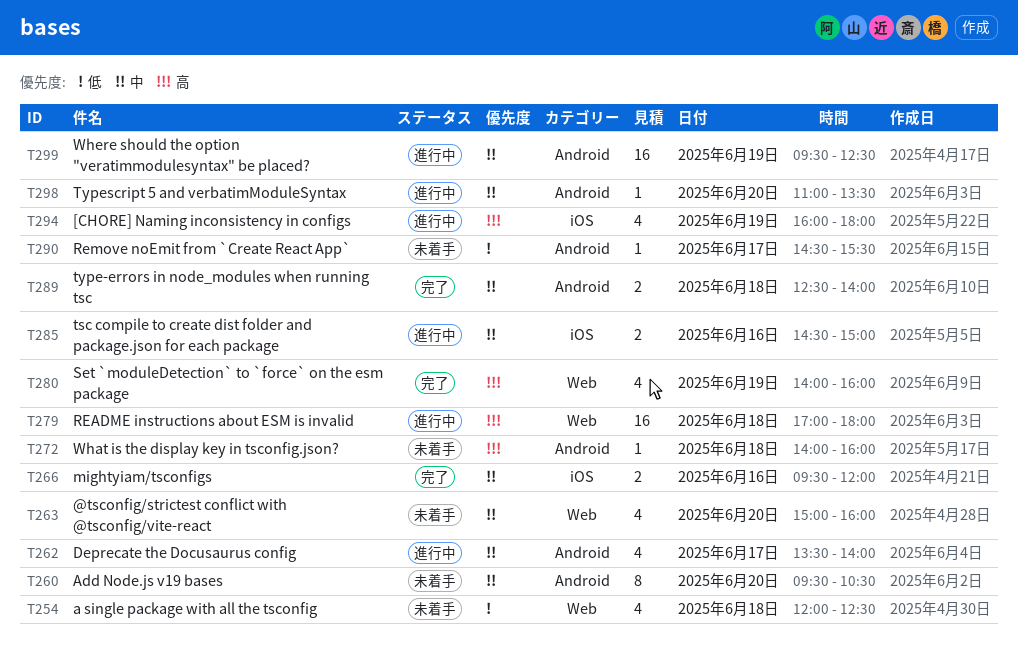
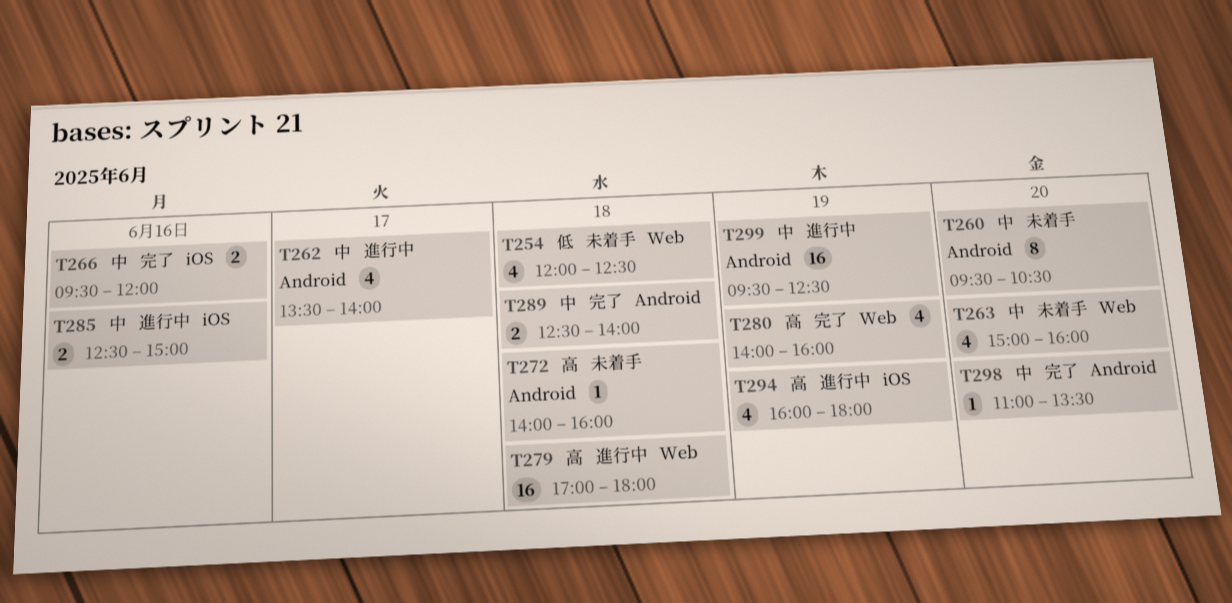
T285, begins: 14:30 -> 12:30
T290: present -> none
T298, status: 進行中 -> 完了

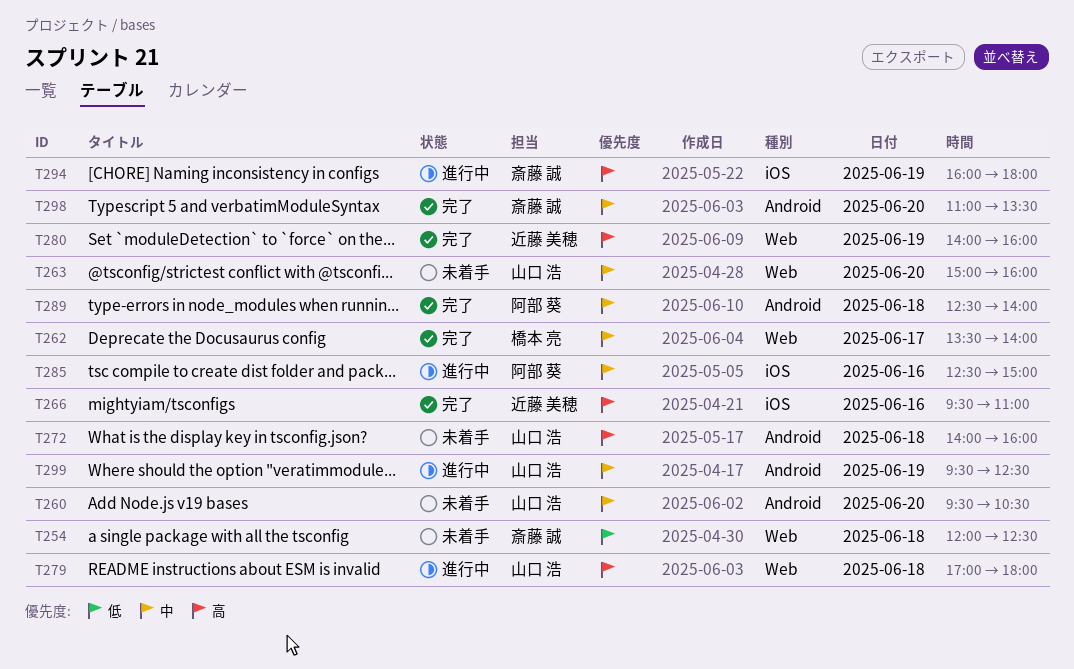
T262, status: 進行中 -> 完了
T262, label: Android -> Web
T266, priority: 中 -> 高
T266, ends: 12:00 -> 11:00

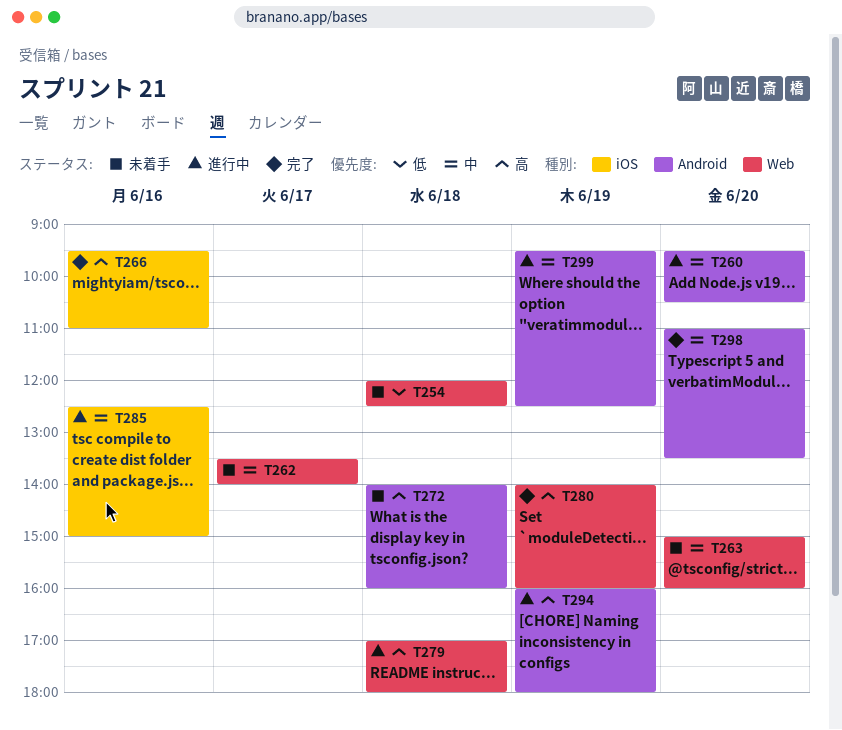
T260, status: 未着手 -> 進行中
T262, status: 完了 -> 未着手
T289: present -> none
T294, label: iOS -> Android

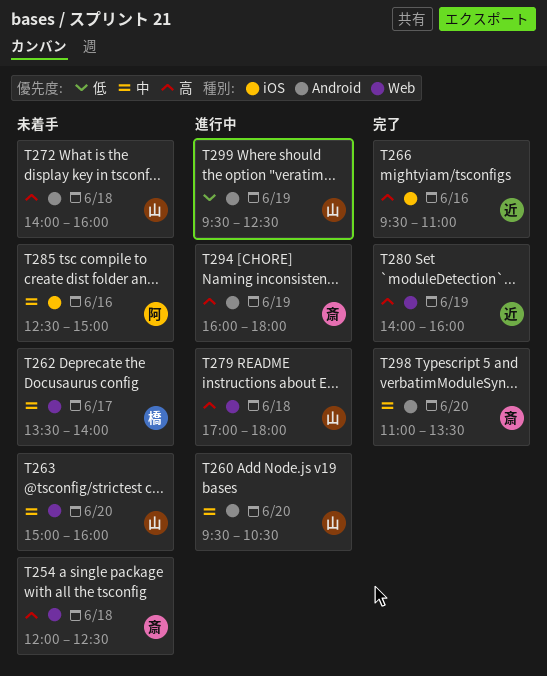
T254, priority: 低 -> 高
T285, status: 進行中 -> 未着手
T299, priority: 中 -> 低

